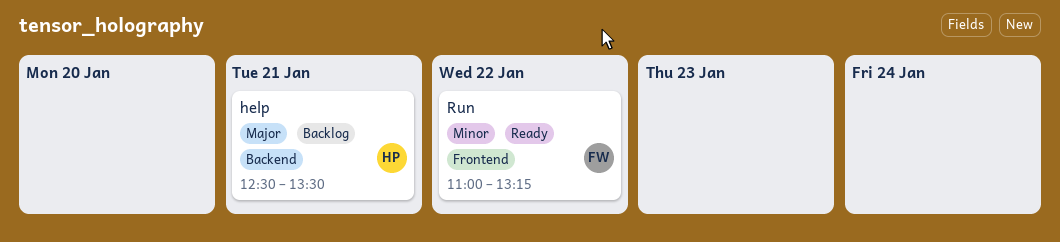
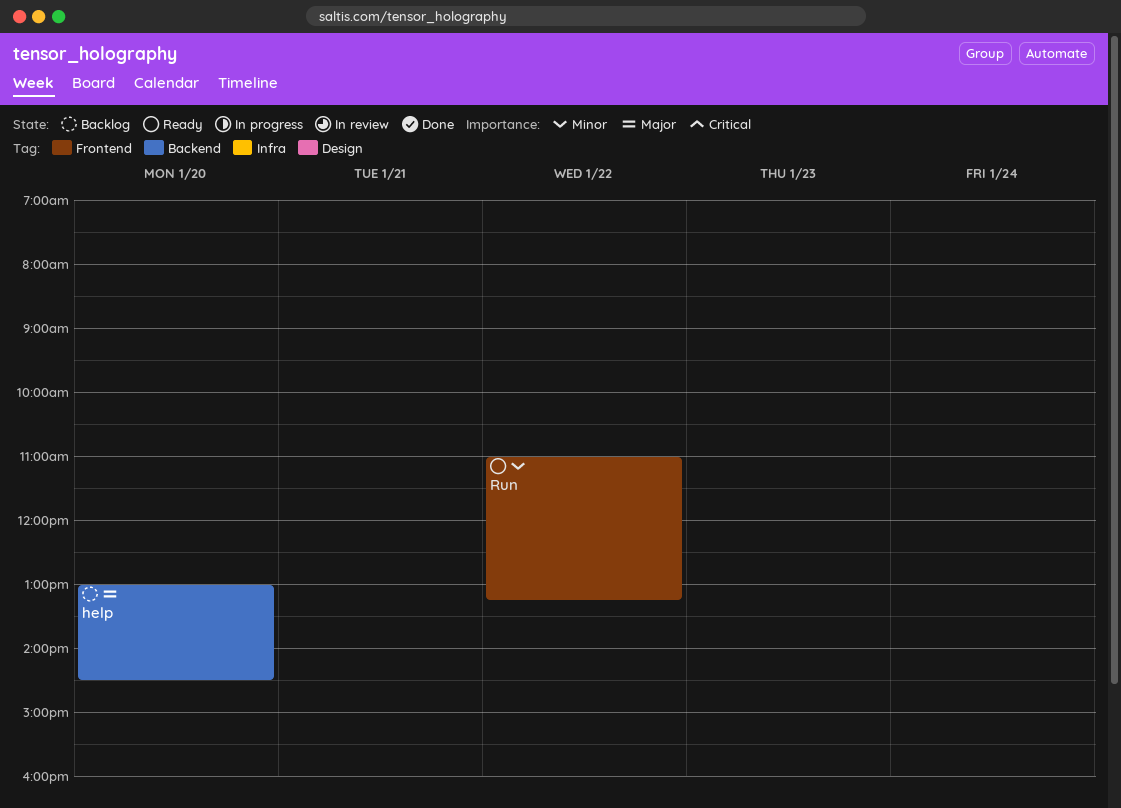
help, day: Jan 21 -> Jan 20
help, begins: 12:30 -> 13:00
help, ends: 13:30 -> 14:30

